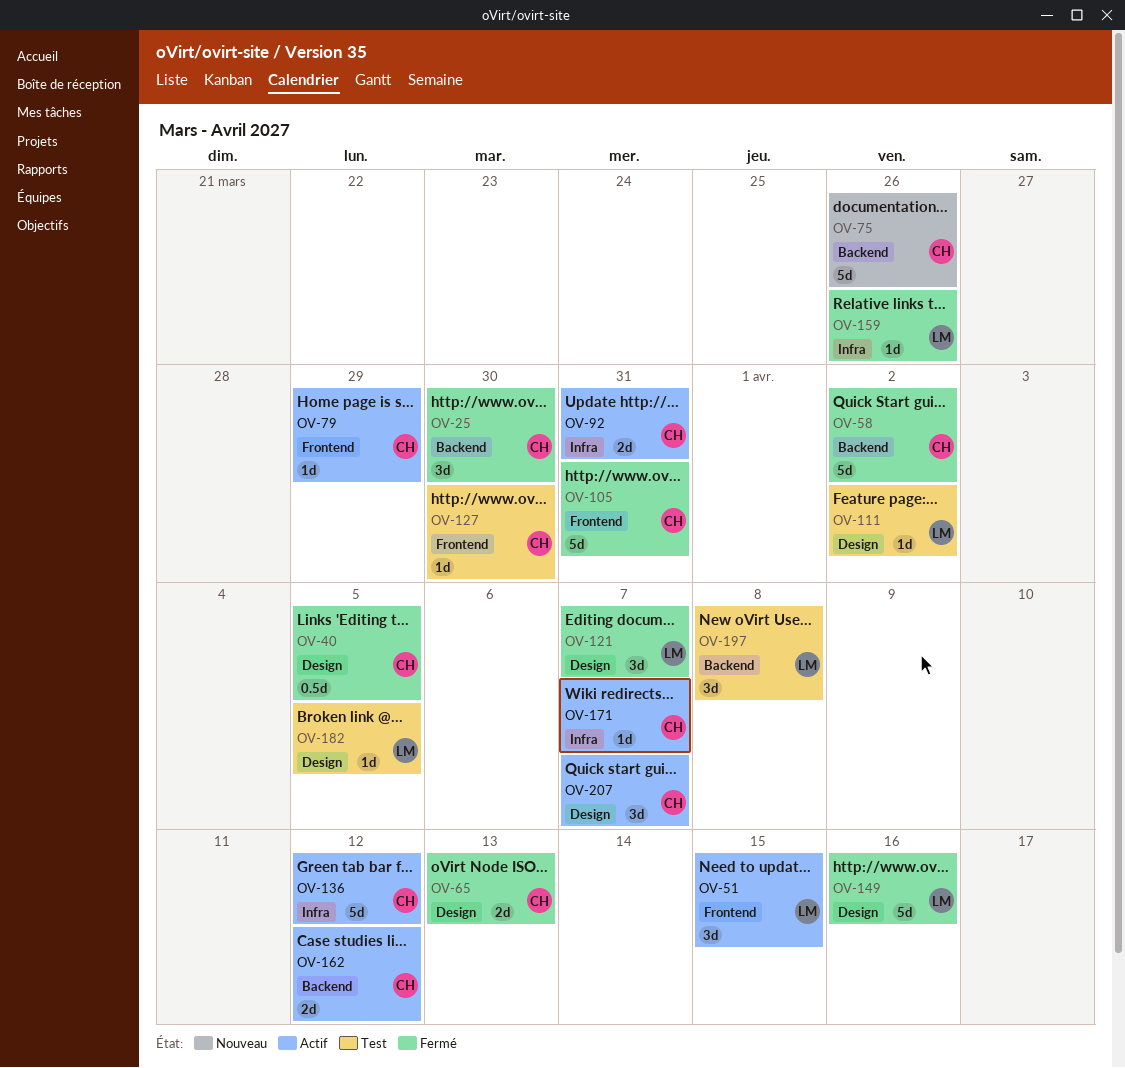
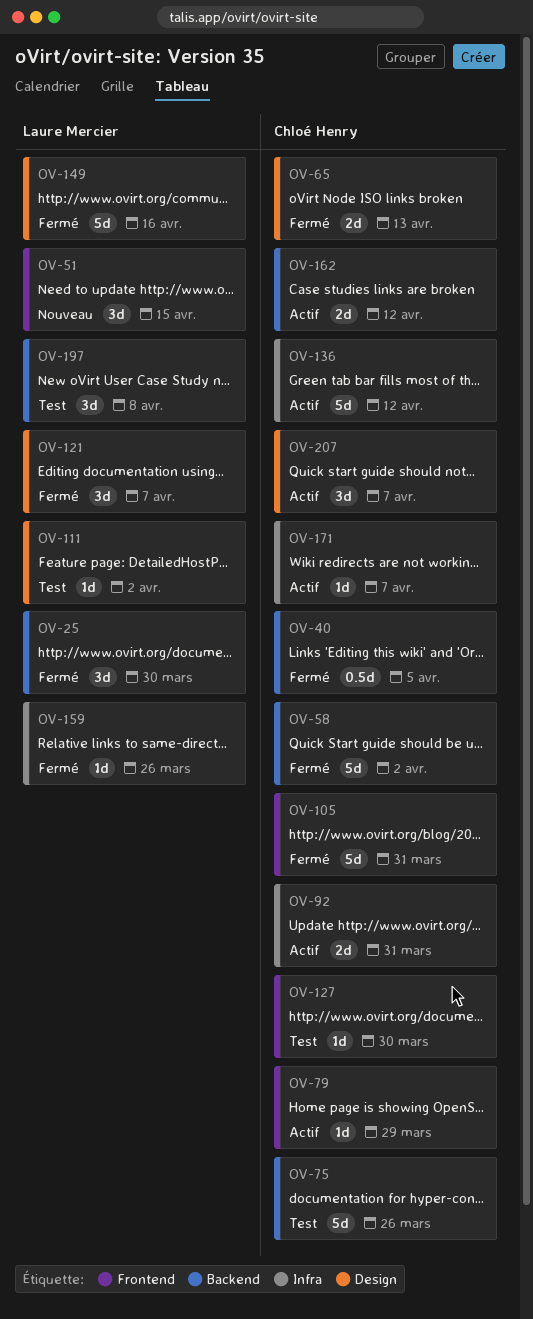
OV-25, owner: Chloé Henry -> Laure Mercier
OV-40, label: Design -> Backend
OV-51, status: Actif -> Nouveau
OV-75, status: Nouveau -> Test
OV-182: present -> none

